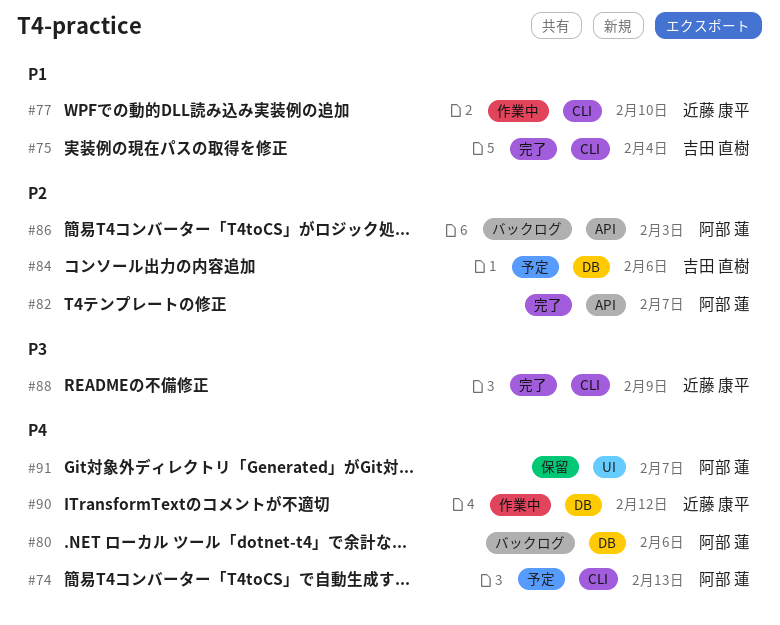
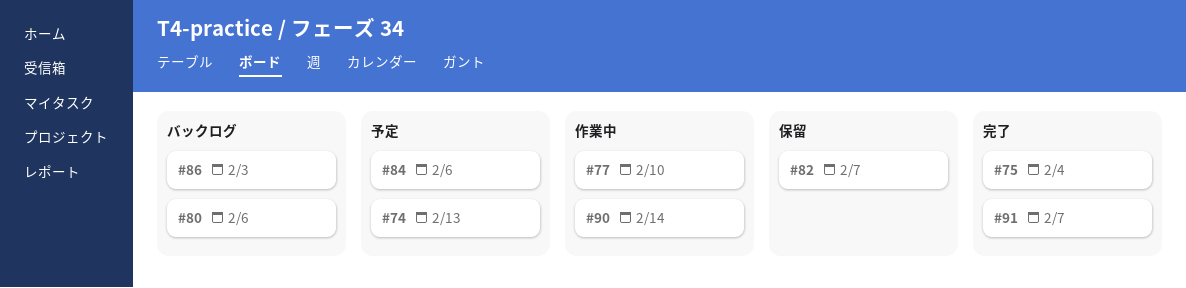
#82, status: 完了 -> 保留
#88: present -> none
#90, due: Feb 12 -> Feb 14
#91, status: 保留 -> 完了

